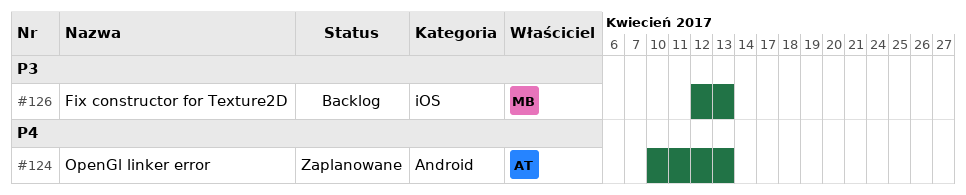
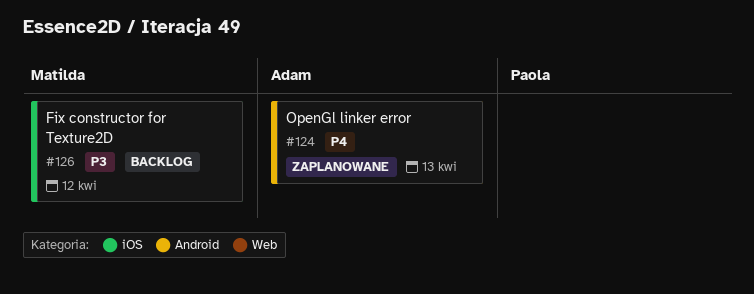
#126, due: Apr 13 -> Apr 12

